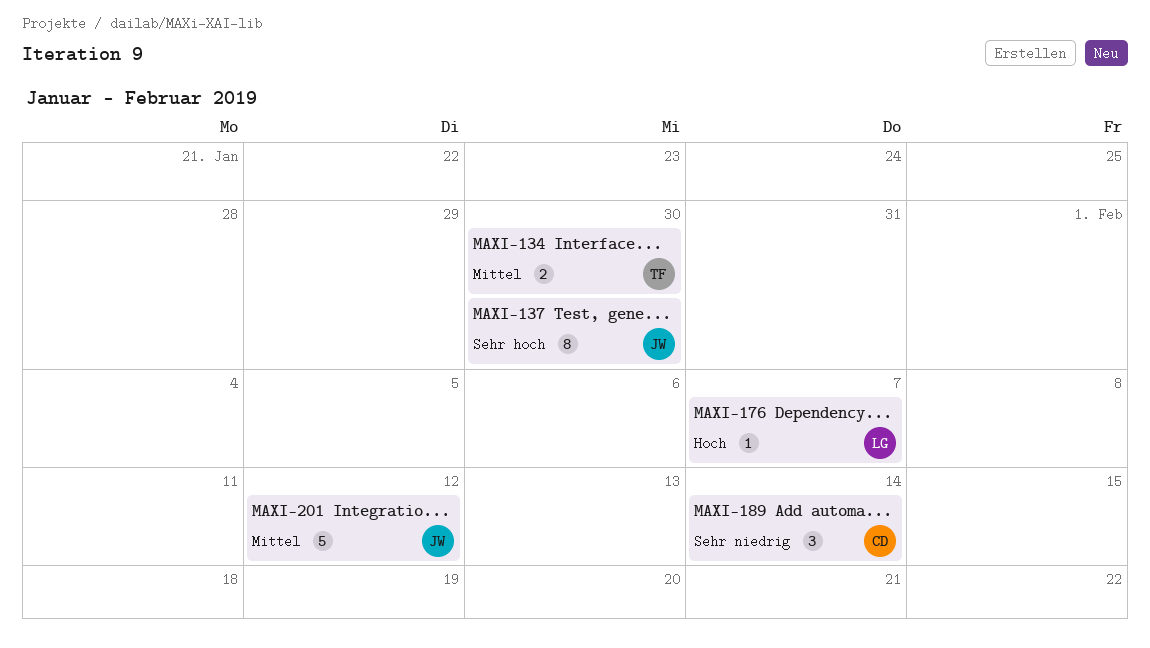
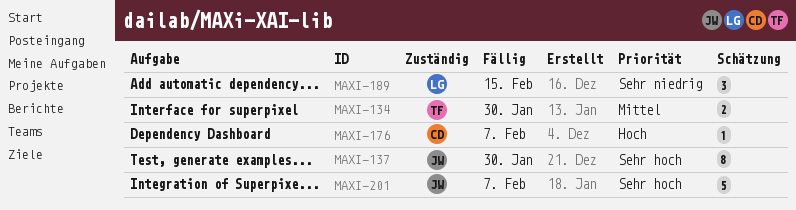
MAXI-176, owner: LG -> CD
MAXI-189, owner: CD -> LG
MAXI-189, due: Feb 14 -> Feb 15
MAXI-201, priority: Mittel -> Sehr hoch
MAXI-201, due: Feb 12 -> Feb 7

